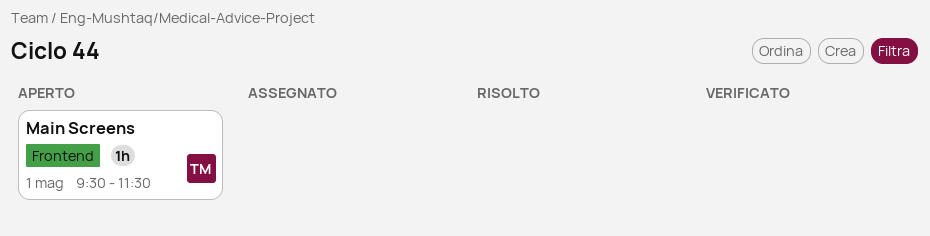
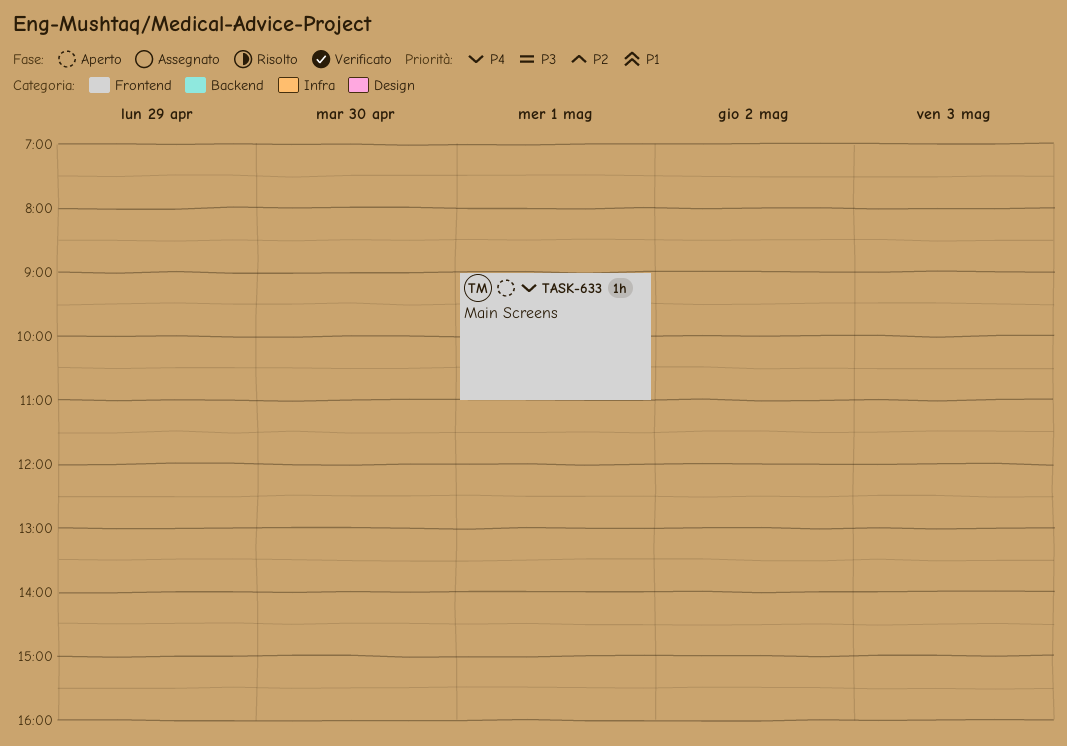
Main Screens, begins: 09:30 -> 09:00
Main Screens, ends: 11:30 -> 11:00

